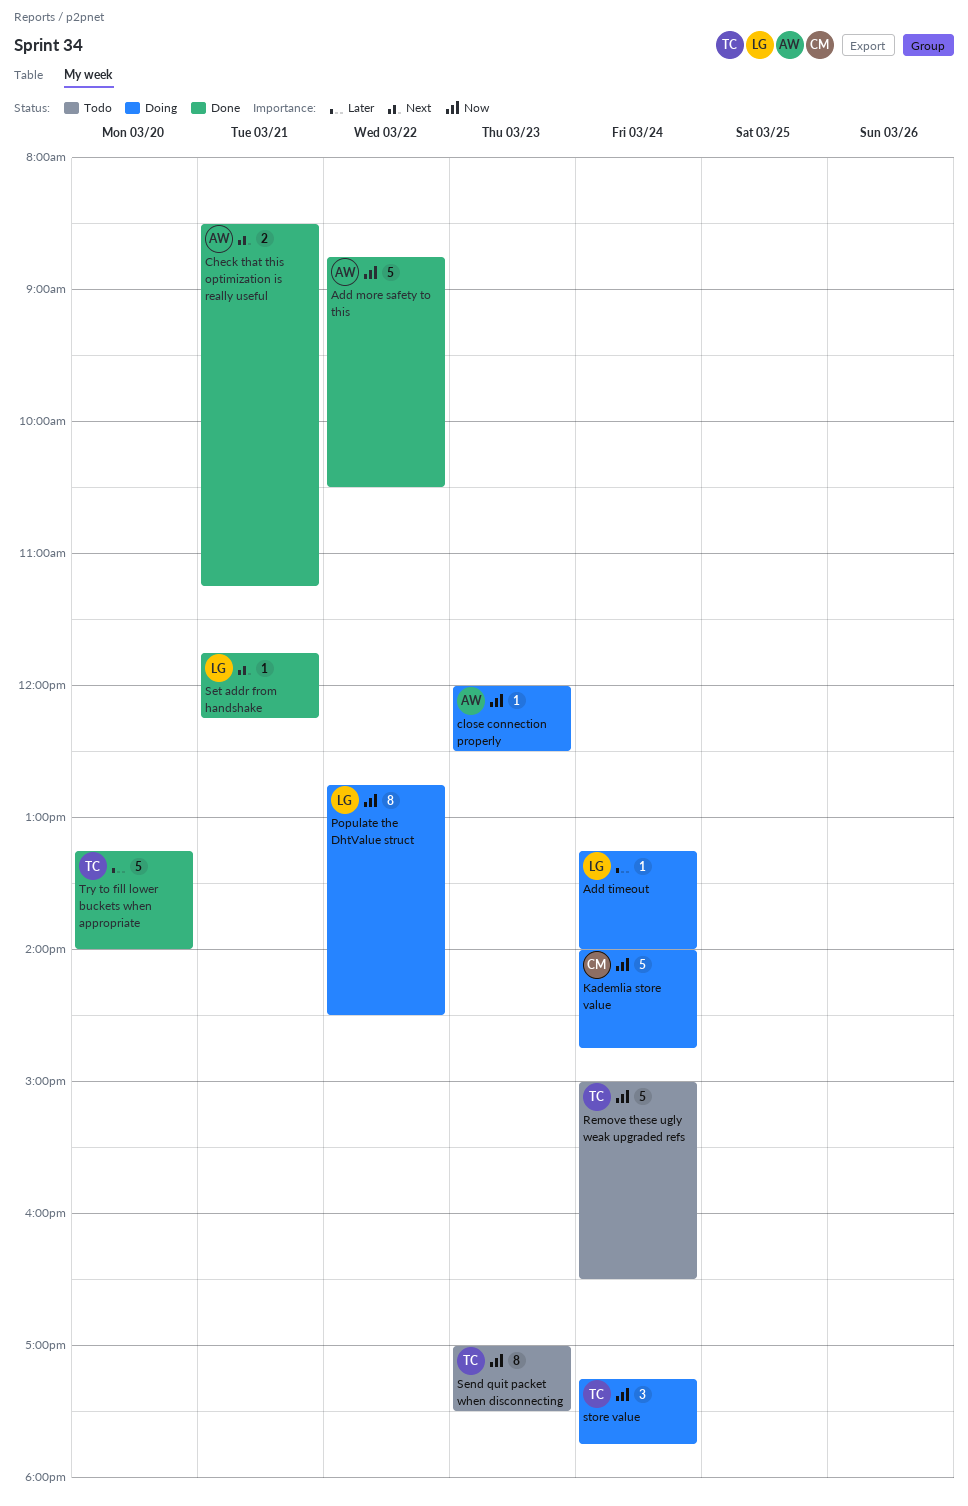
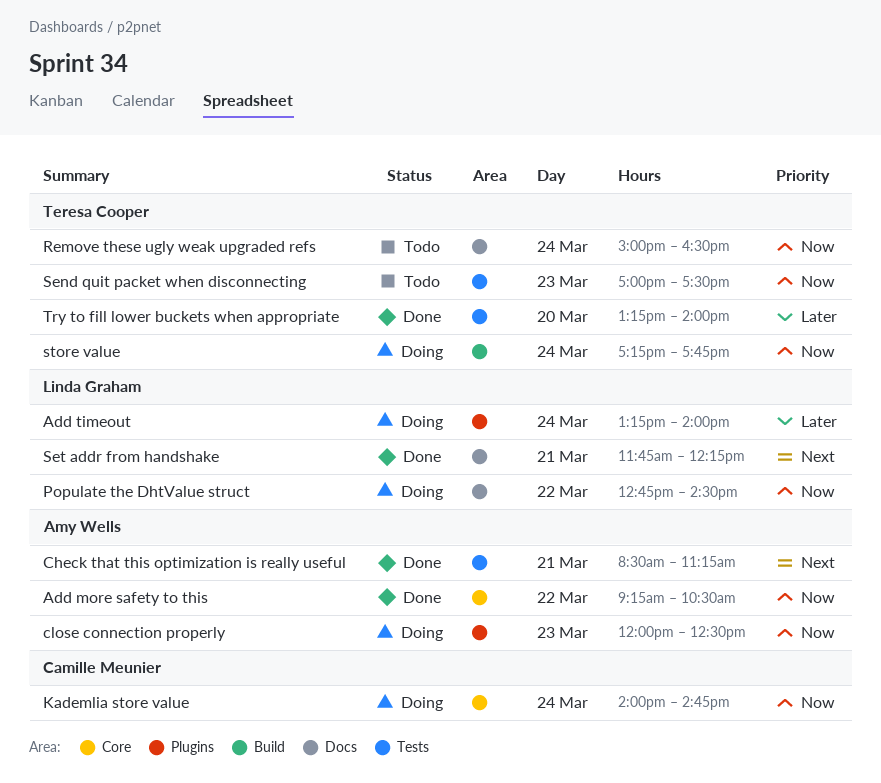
Add more safety to this, begins: 08:45 -> 09:15

